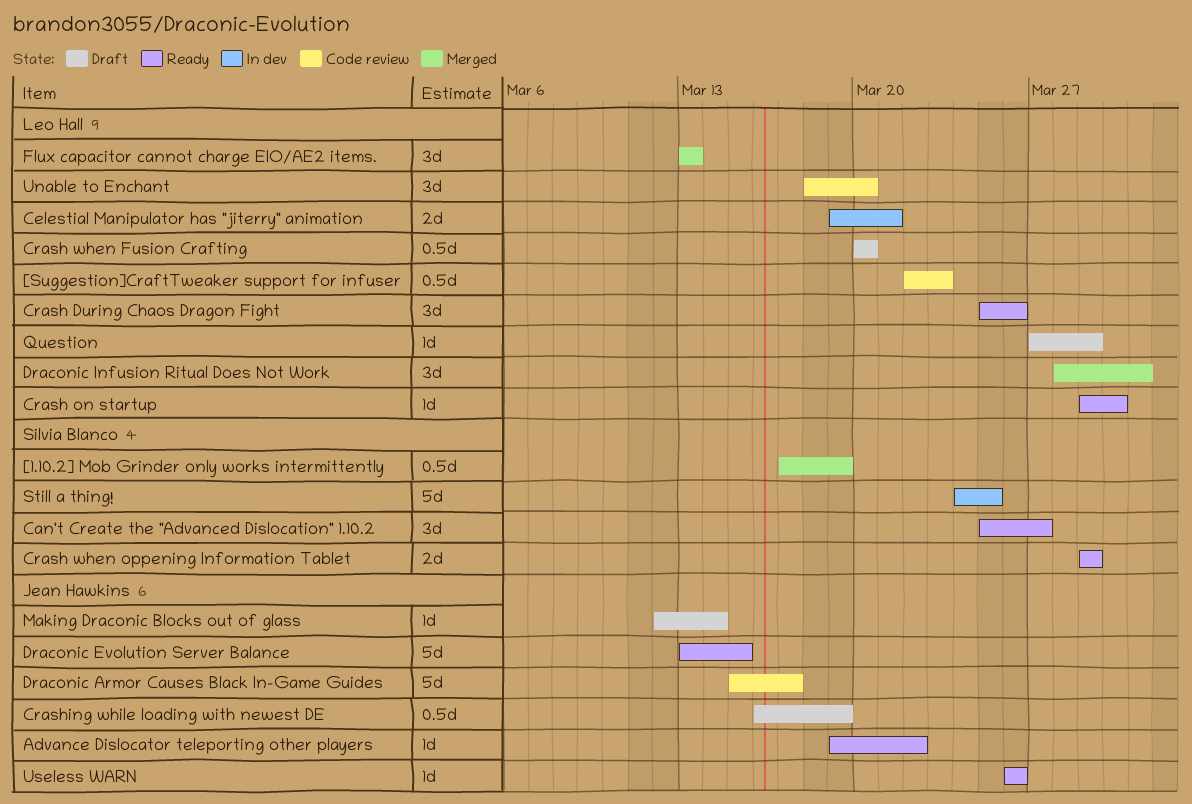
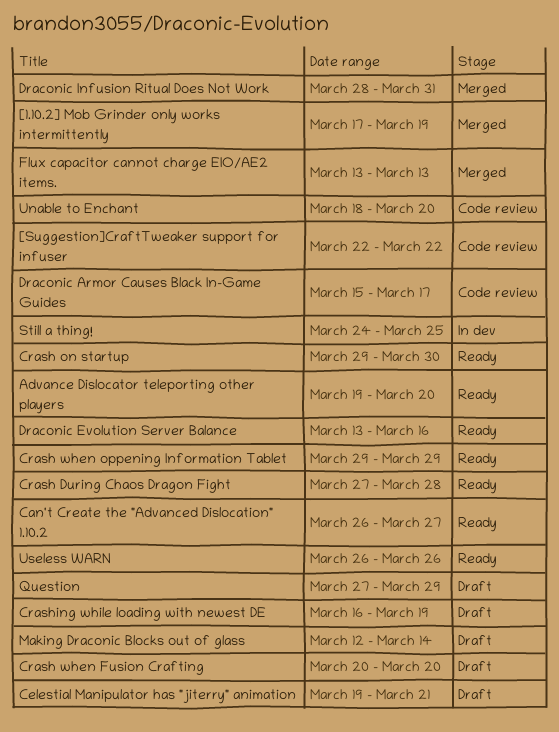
[Suggestion]CraftTweaker support for infuser, due: Mar 23 -> Mar 22
Advance Dislocator teleporting other players, due: Mar 22 -> Mar 20
Can't Create the "Advanced Dislocation" 1.10.2, start: Mar 25 -> Mar 26
Celestial Manipulator has "jiterry" animation, status: In dev -> Draft
Crash During Chaos Dragon Fight, start: Mar 25 -> Mar 27
Crash During Chaos Dragon Fight, due: Mar 26 -> Mar 28
Draconic Evolution Server Balance, due: Mar 15 -> Mar 16

